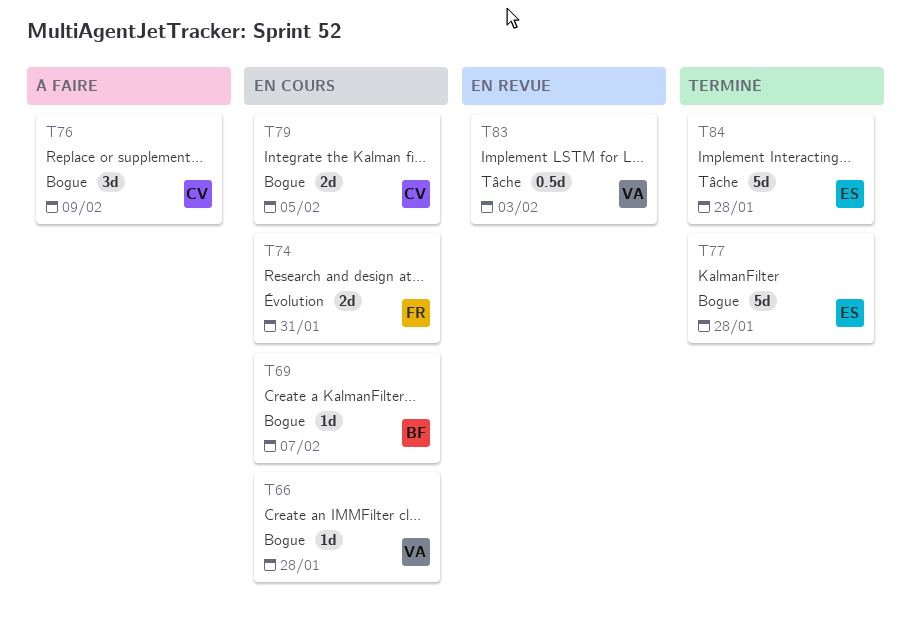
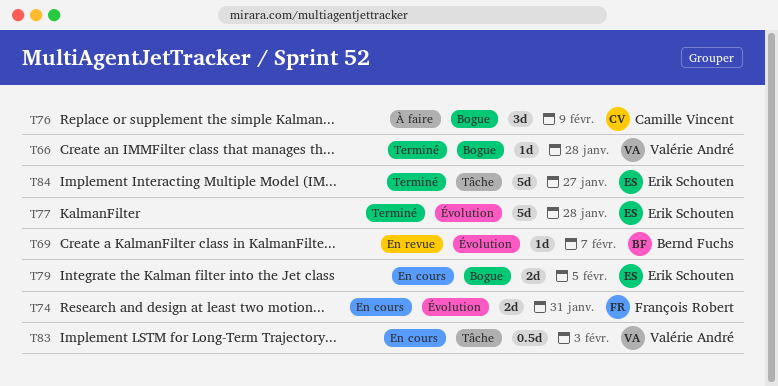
T66, status: En cours -> Terminé
T69, status: En cours -> En revue
T69, label: Bogue -> Évolution
T77, label: Bogue -> Évolution
T79, owner: Camille Vincent -> Erik Schouten
T83, status: En revue -> En cours
T84, due: Jan 28 -> Jan 27

